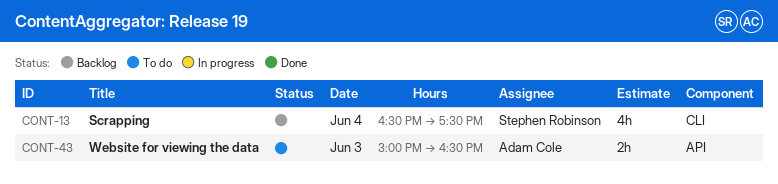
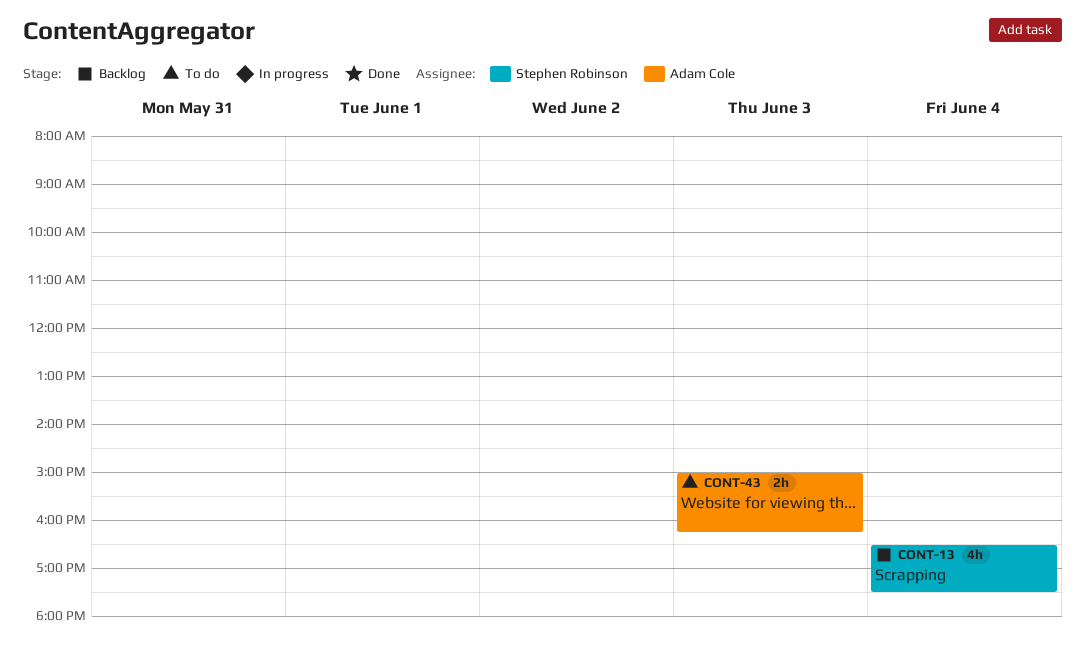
CONT-43, ends: 16:30 -> 16:15

